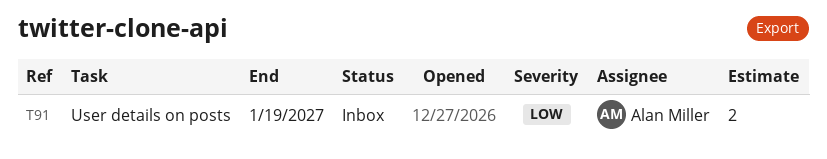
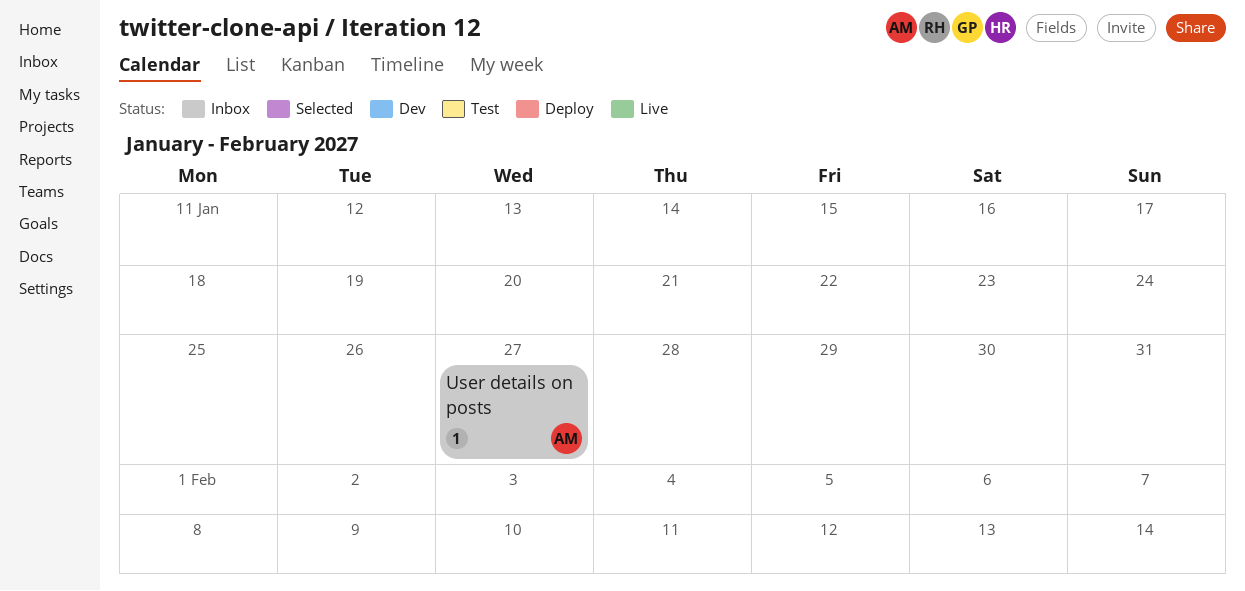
User details on posts, estimate: 2 -> 1
User details on posts, due: Jan 19 -> Jan 27

